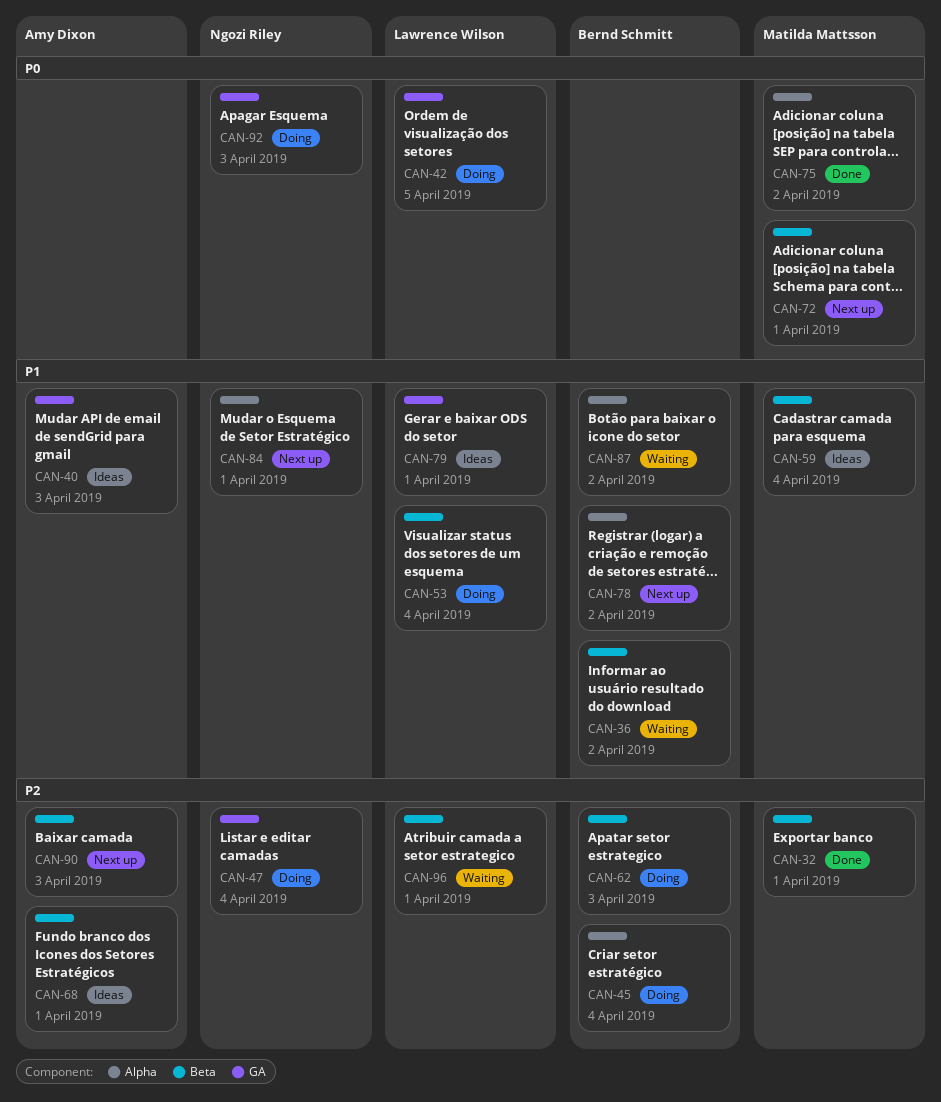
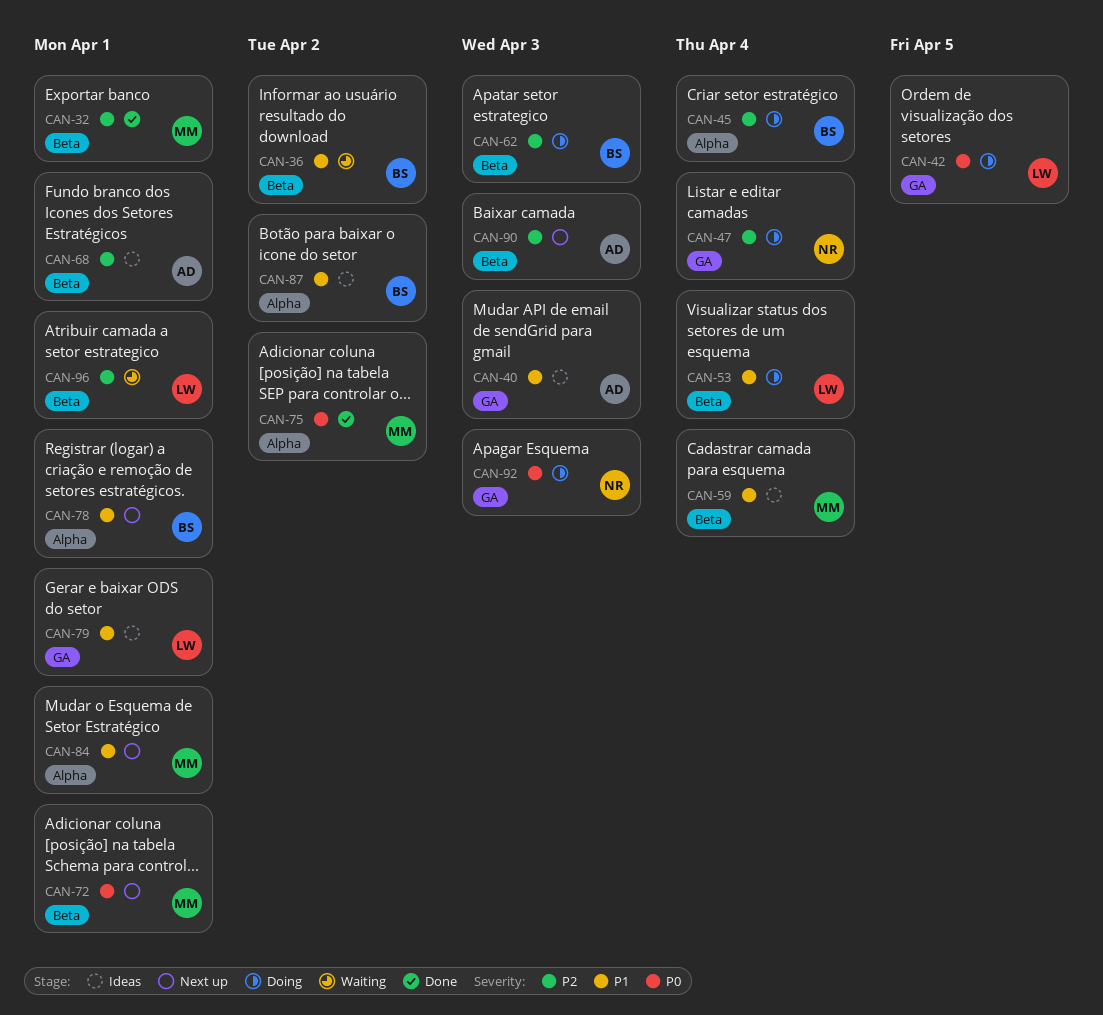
CAN-78, due: Apr 2 -> Apr 1
CAN-84, owner: Ngozi Riley -> Matilda Mattsson
CAN-87, status: Waiting -> Ideas

